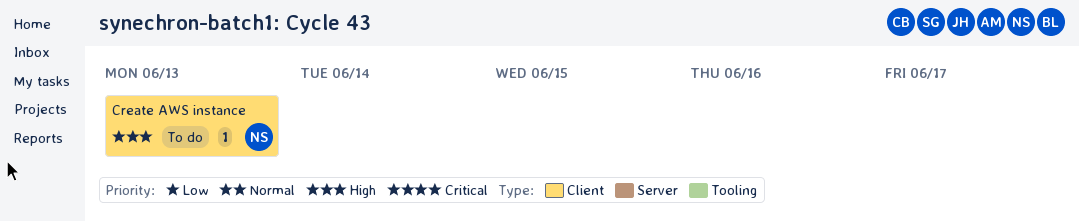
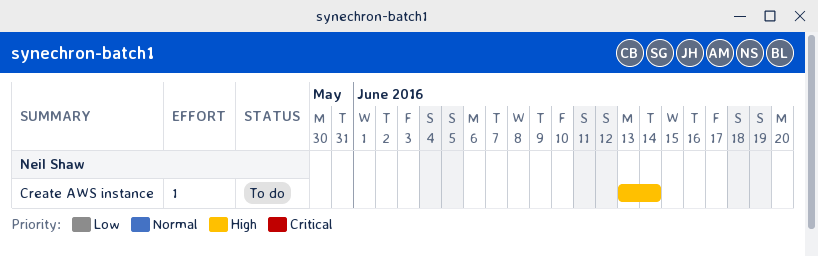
Create AWS instance, due: Jun 13 -> Jun 14

